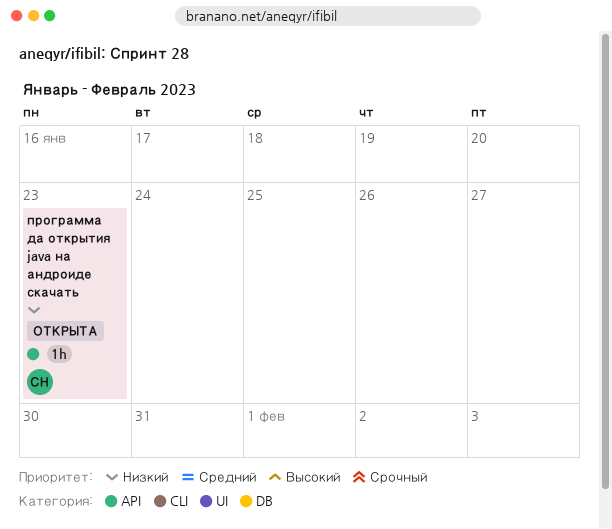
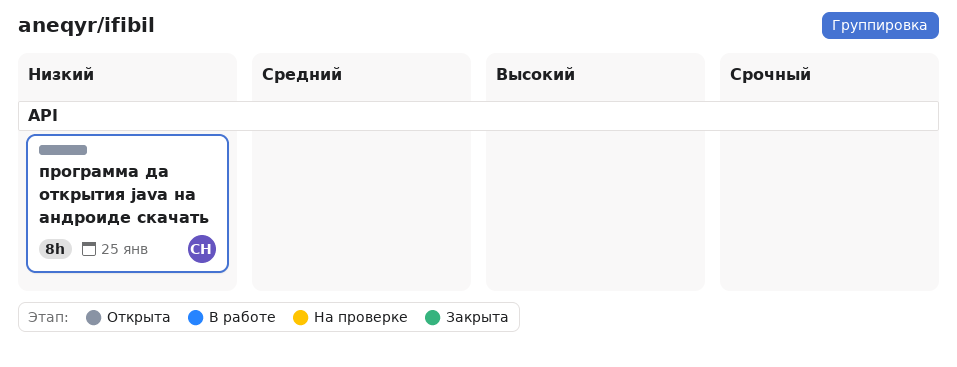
программа да открытия java на андроиде скачать, estimate: 1h -> 8h
программа да открытия java на андроиде скачать, due: Jan 23 -> Jan 25

